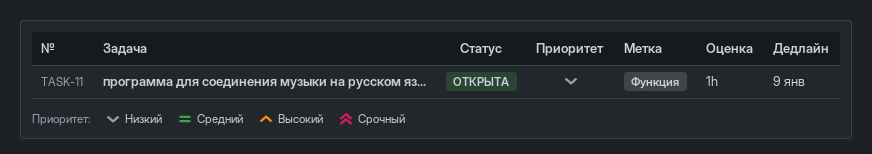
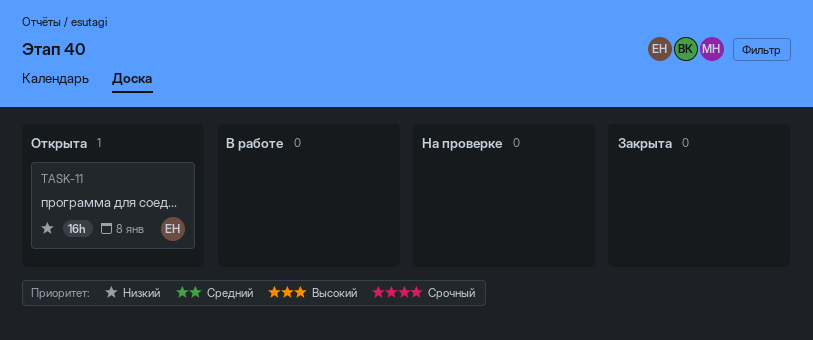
TASK-11, estimate: 1h -> 16h
TASK-11, due: Jan 9 -> Jan 8

